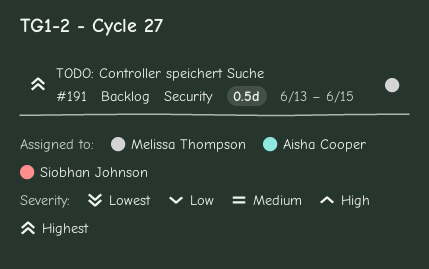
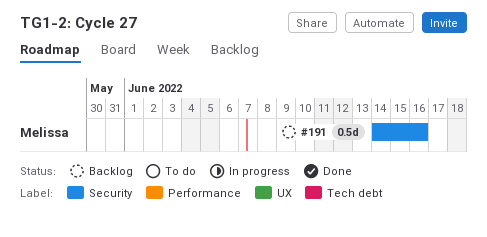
#191, start: Jun 13 -> Jun 14
#191, due: Jun 15 -> Jun 16

